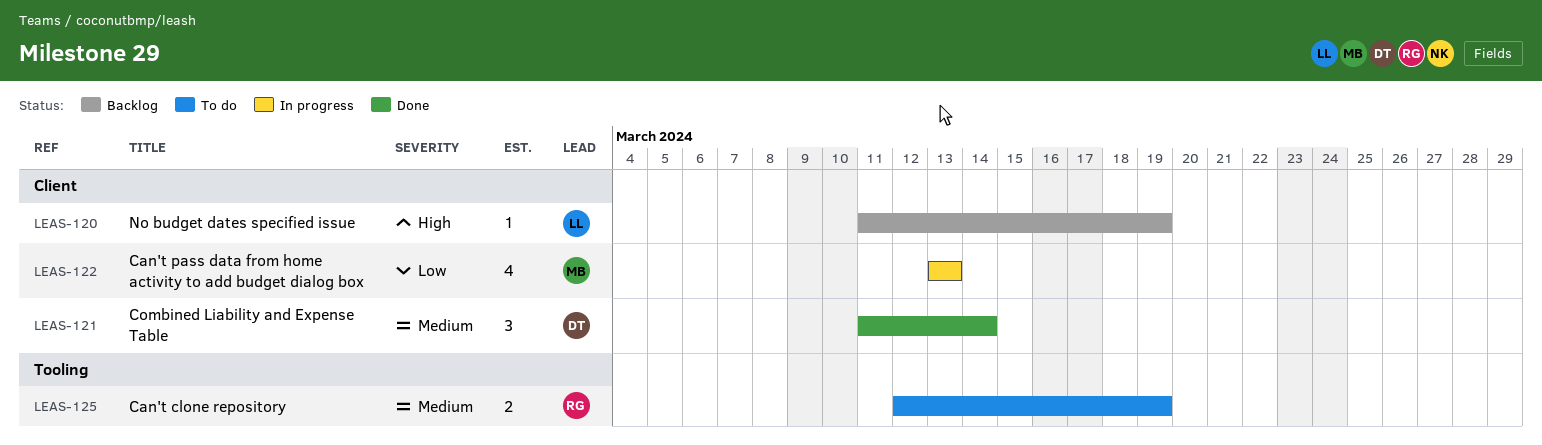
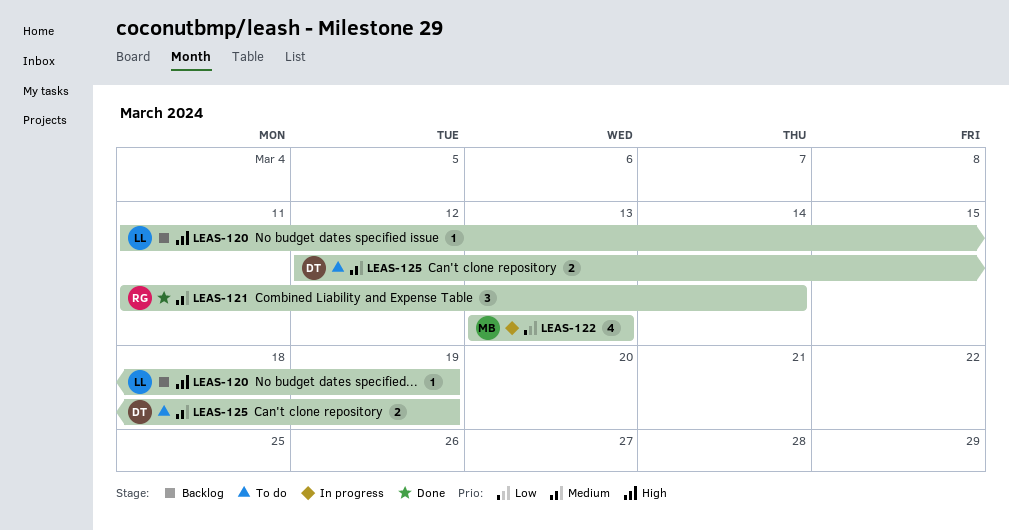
LEAS-121, owner: DT -> RG
LEAS-125, owner: RG -> DT

